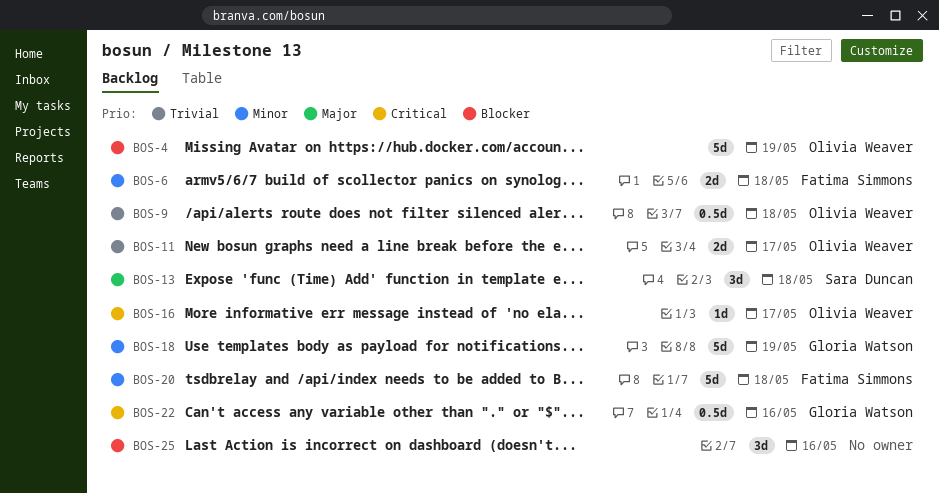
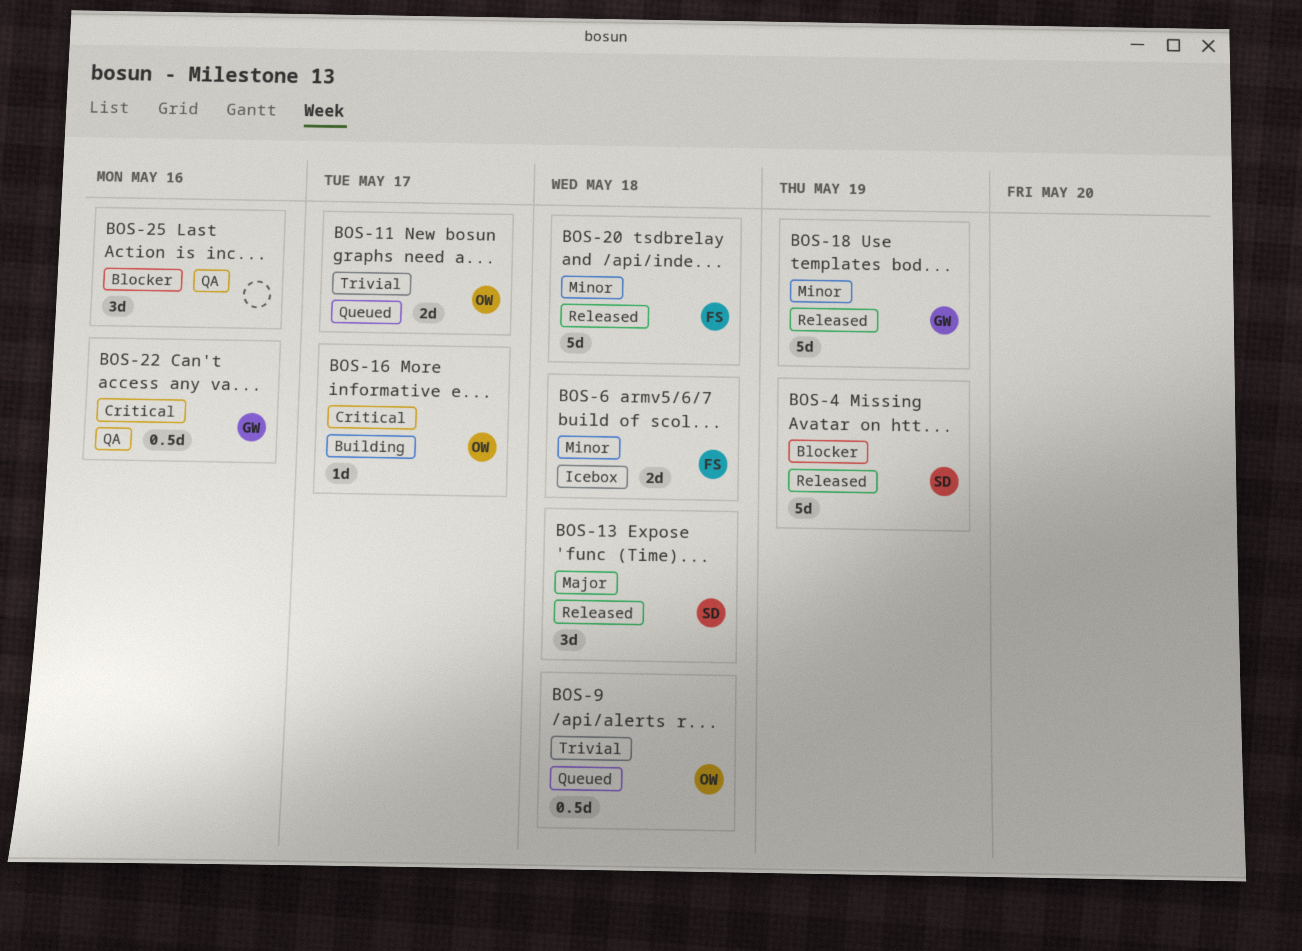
BOS-4, owner: Olivia Weaver -> Sara Duncan

